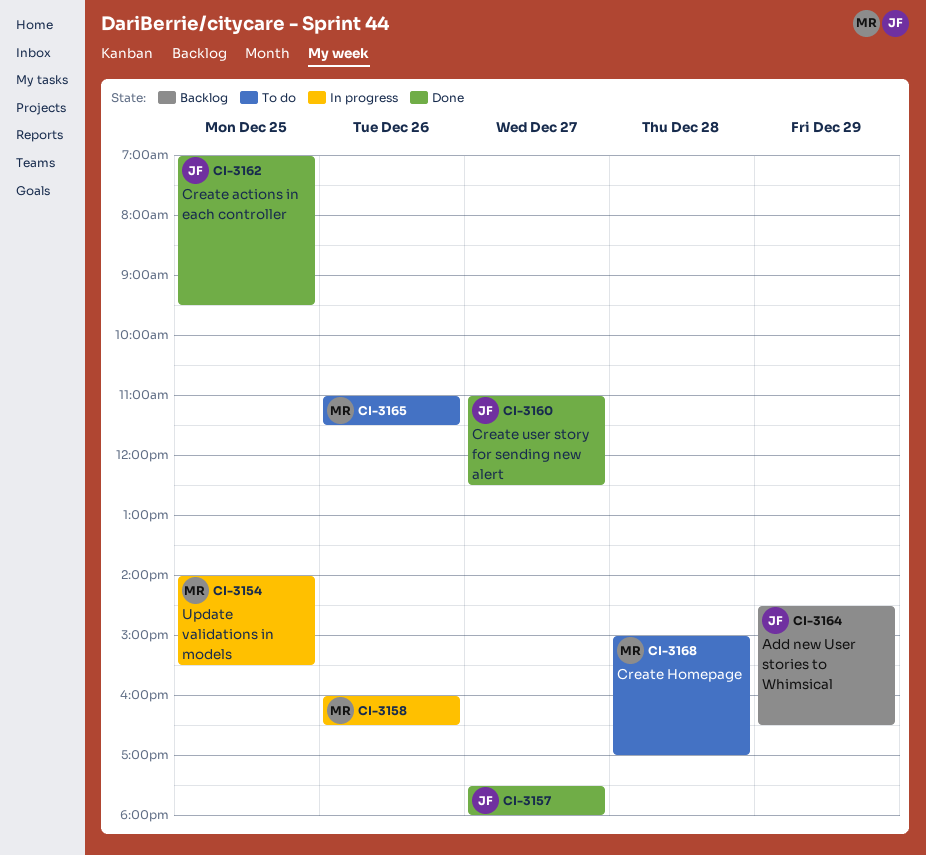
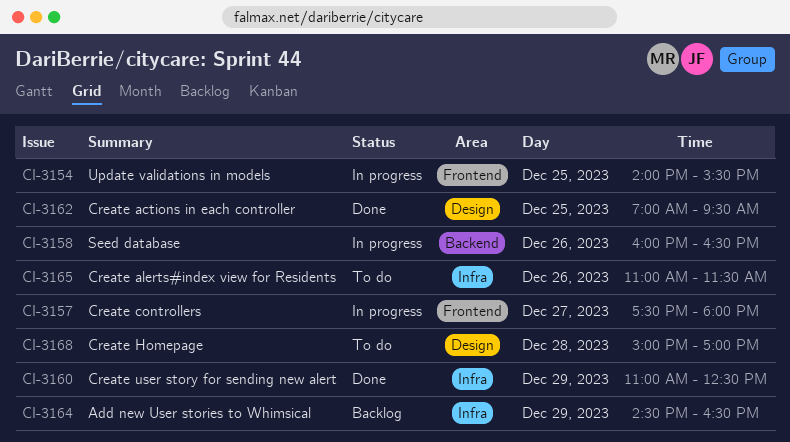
CI-3157, status: Done -> In progress
CI-3160, day: Dec 27 -> Dec 29

